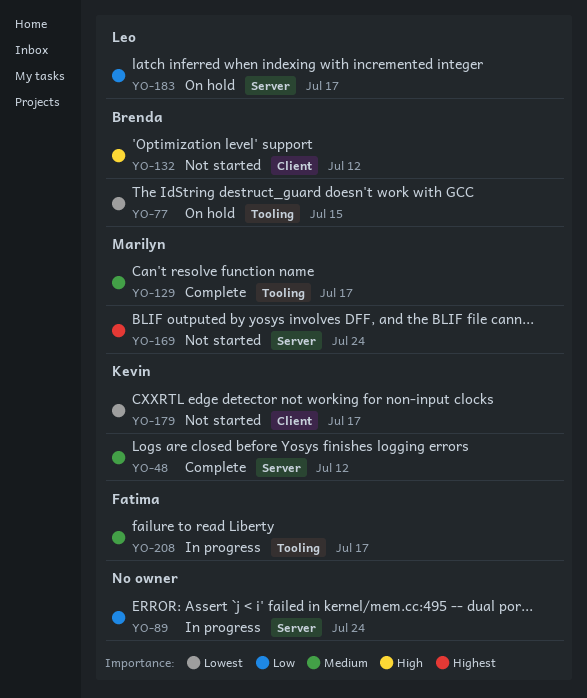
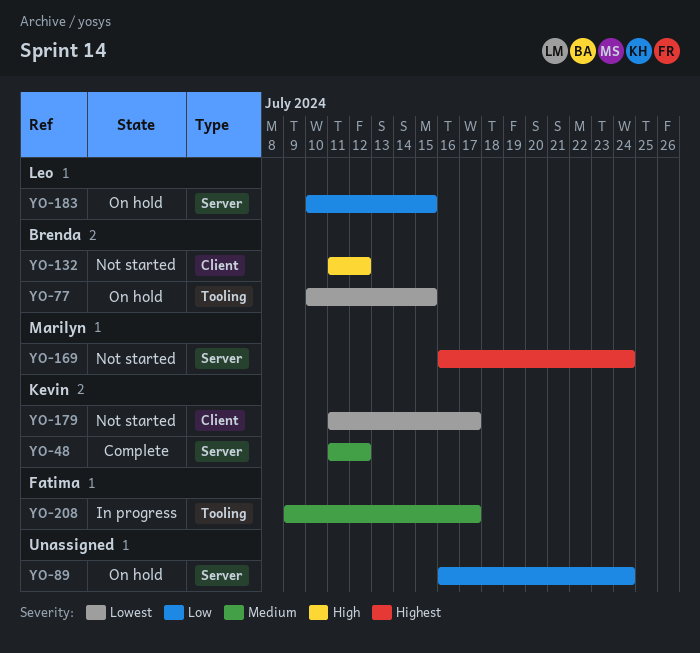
YO-89, status: In progress -> On hold
YO-129: present -> none
YO-183, due: Jul 17 -> Jul 15

